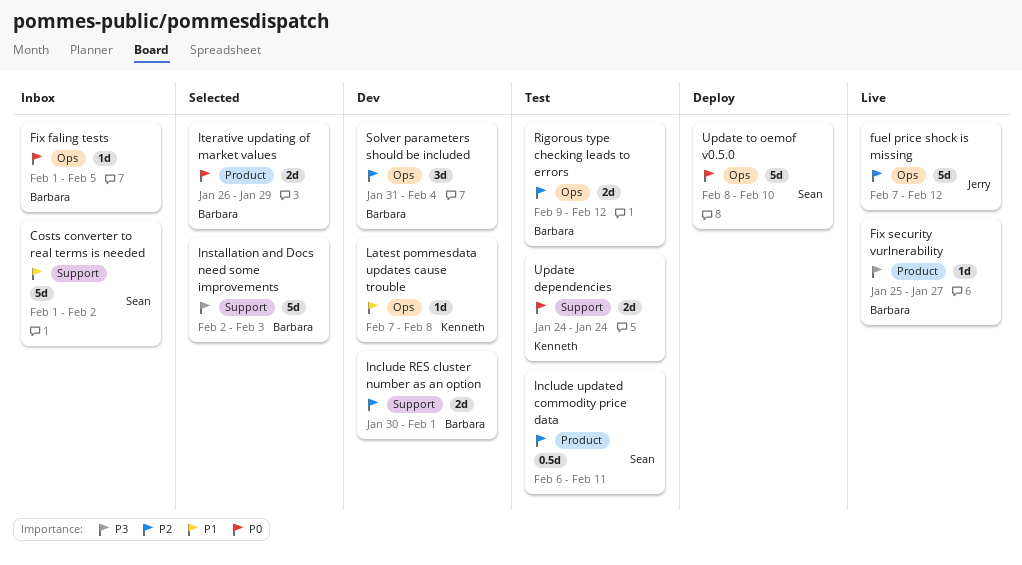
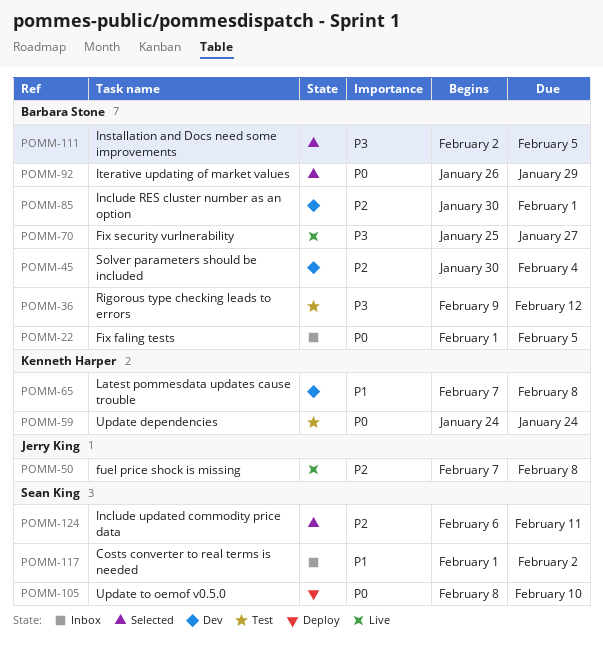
fuel price shock is missing, due: Feb 12 -> Feb 8
Include updated commodity price data, status: Test -> Selected
Installation and Docs need some improvements, due: Feb 3 -> Feb 5
Rigorous type checking leads to errors, priority: P2 -> P3
Solver parameters should be included, start: Jan 31 -> Jan 30

